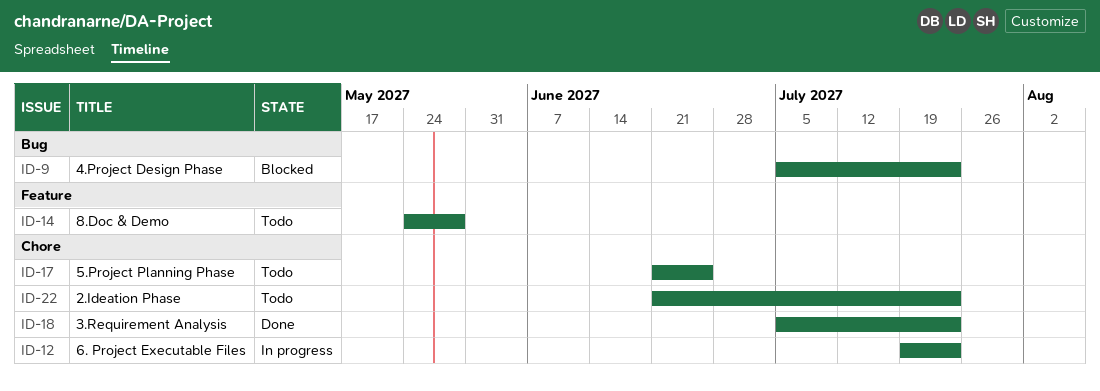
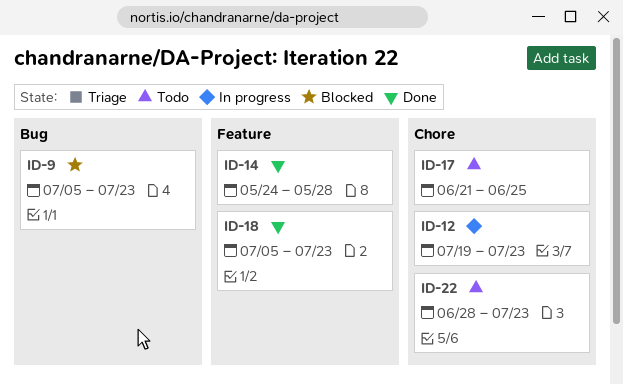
ID-14, status: Todo -> Done
ID-18, label: Chore -> Feature
ID-22, start: Jun 21 -> Jun 28

